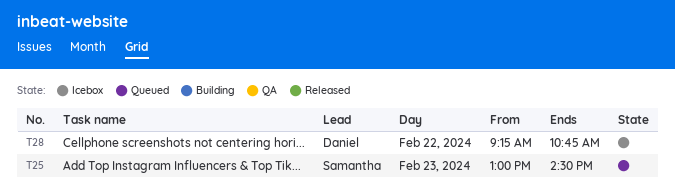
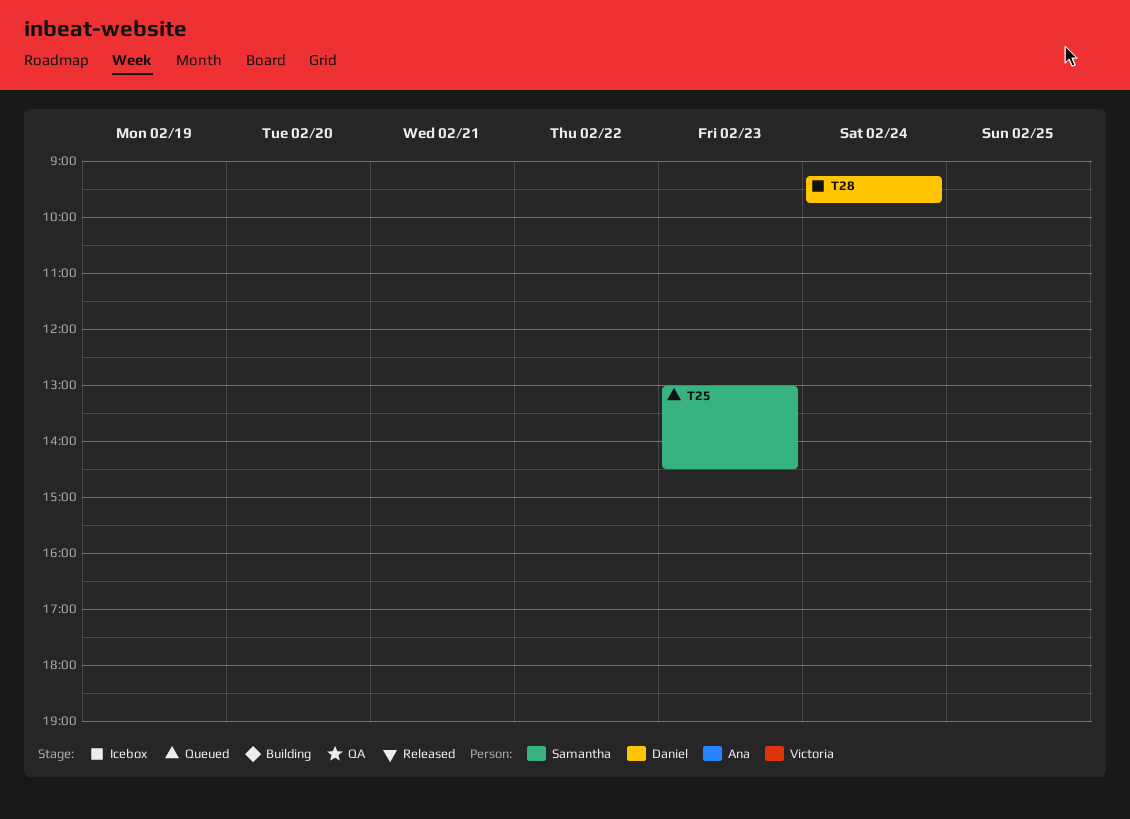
T28, day: Feb 22 -> Feb 24
T28, ends: 10:45 -> 09:45

